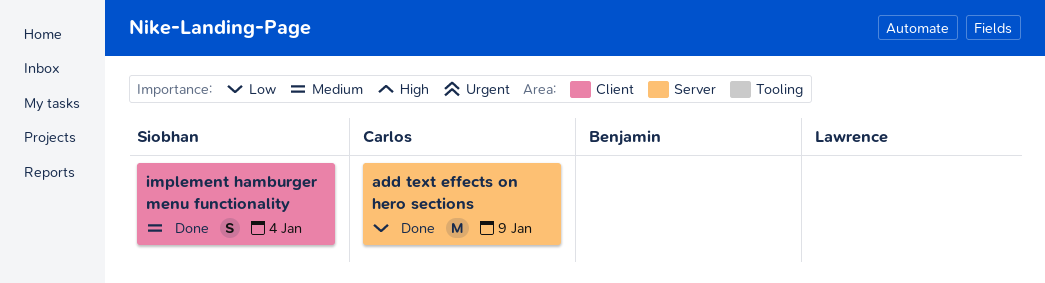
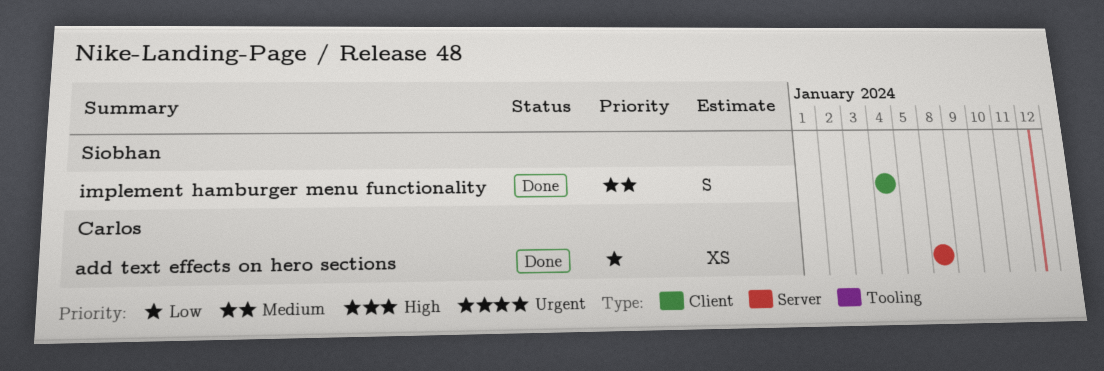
add text effects on hero sections, estimate: M -> XS
add text effects on hero sections, due: Jan 9 -> Jan 8

